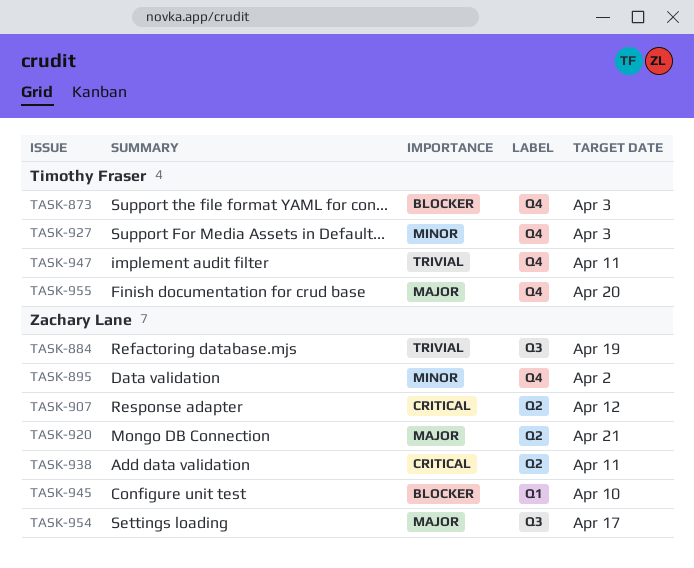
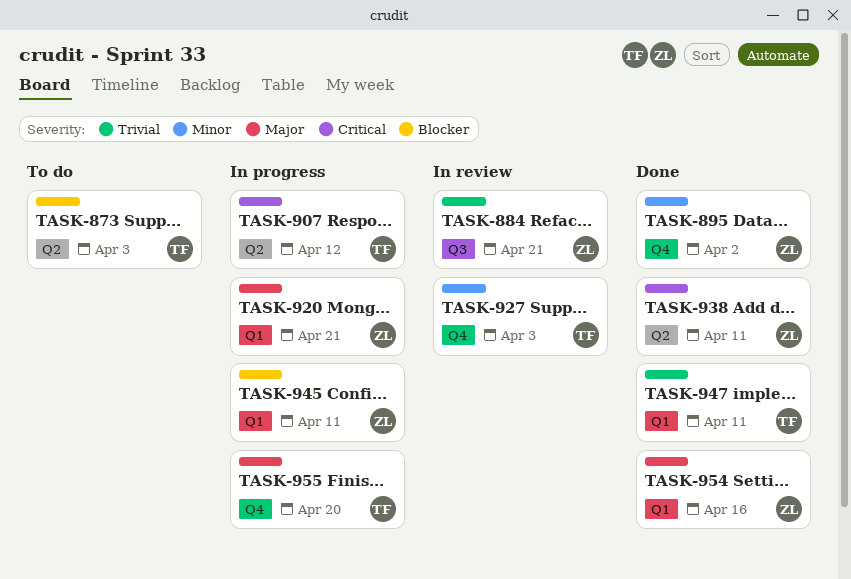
TASK-873, label: Q4 -> Q2
TASK-884, due: Apr 19 -> Apr 21
TASK-907, owner: Zachary Lane -> Timothy Fraser
TASK-920, label: Q2 -> Q1
TASK-945, due: Apr 10 -> Apr 11
TASK-947, label: Q4 -> Q1
TASK-954, label: Q3 -> Q1
TASK-954, due: Apr 17 -> Apr 16

